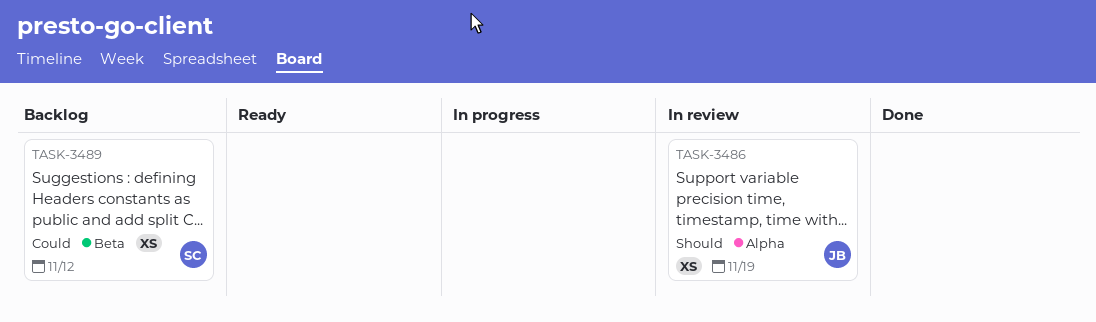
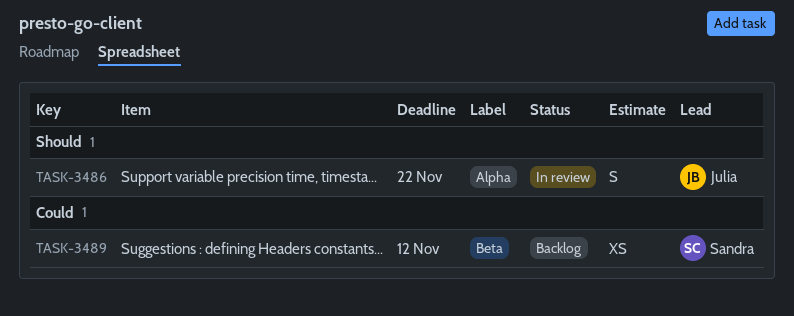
TASK-3486, estimate: XS -> S
TASK-3486, due: Nov 19 -> Nov 22

